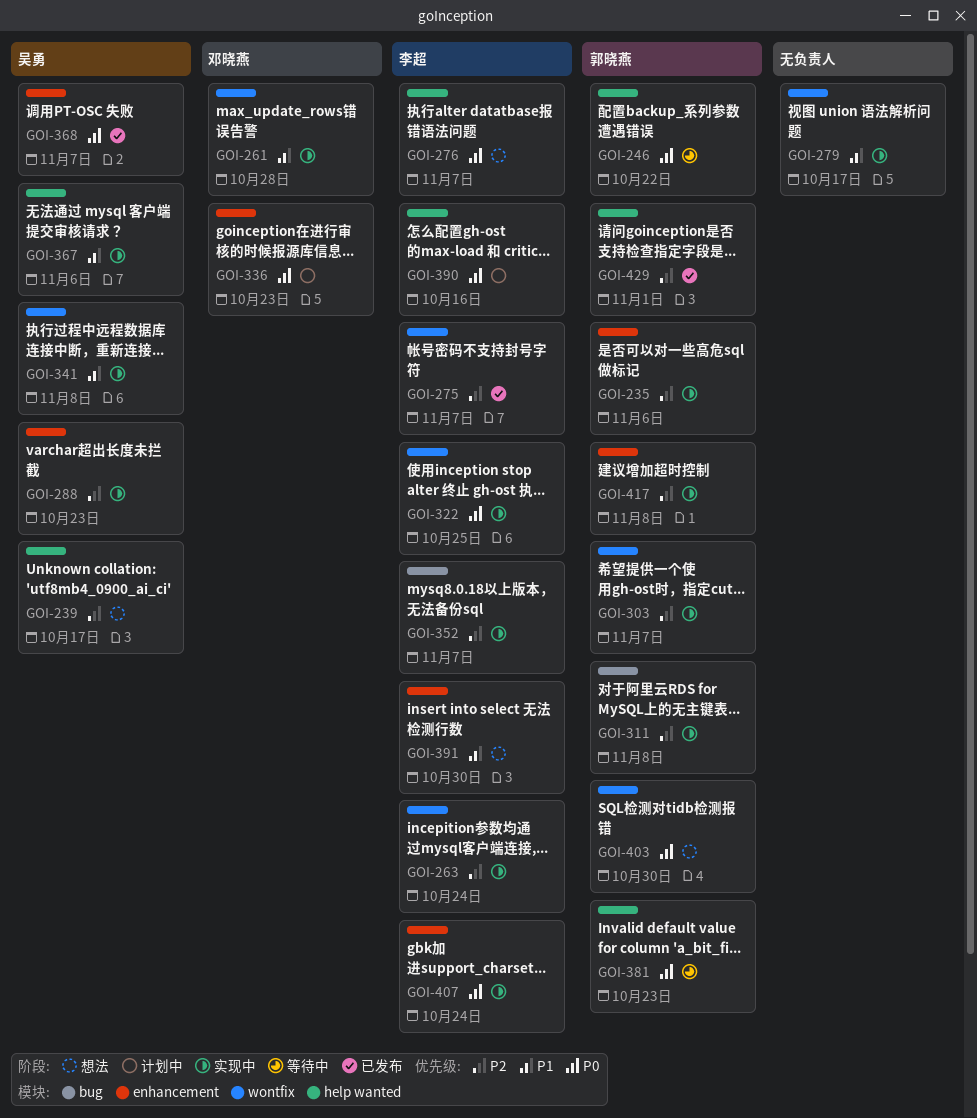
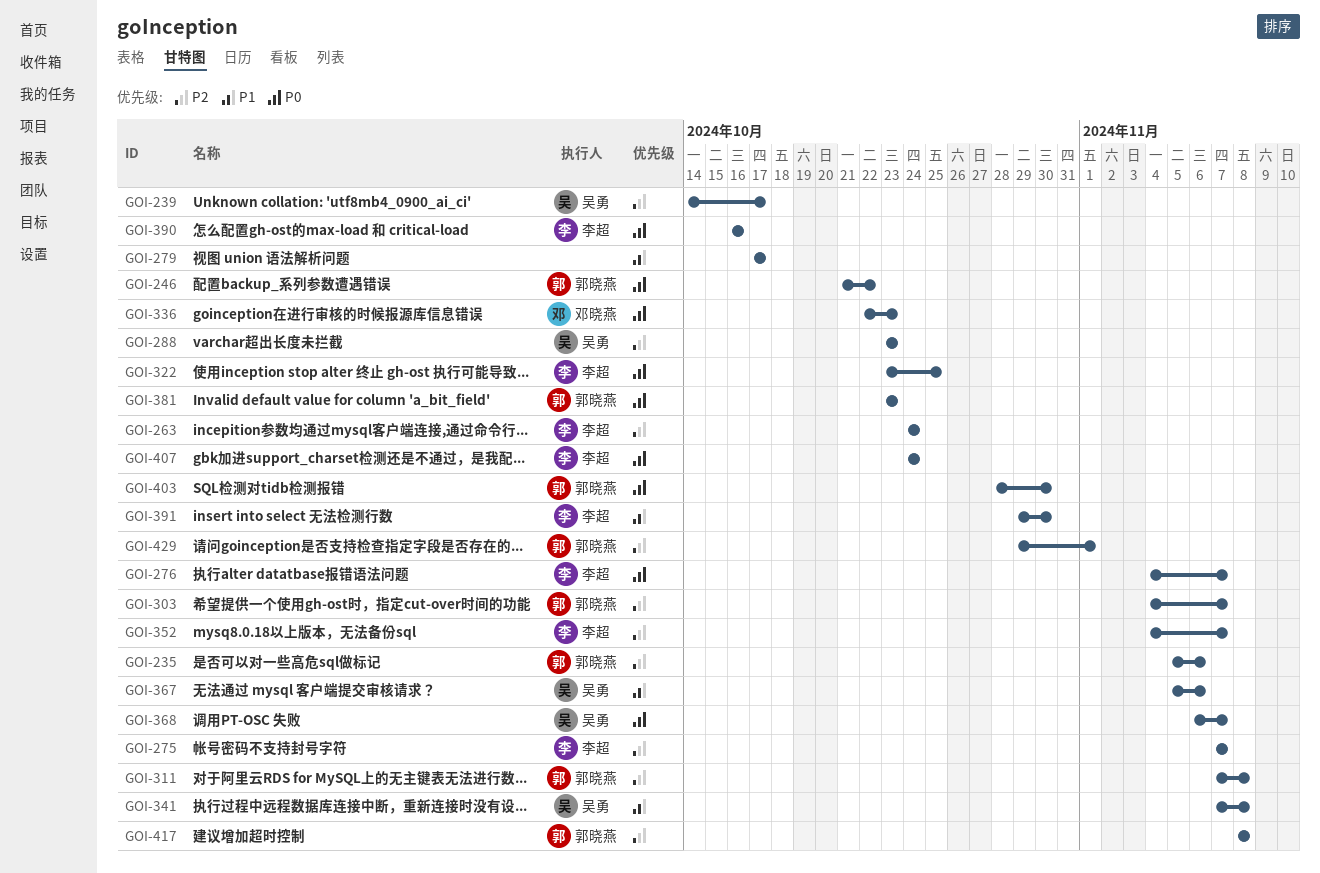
GOI-261: present -> none

